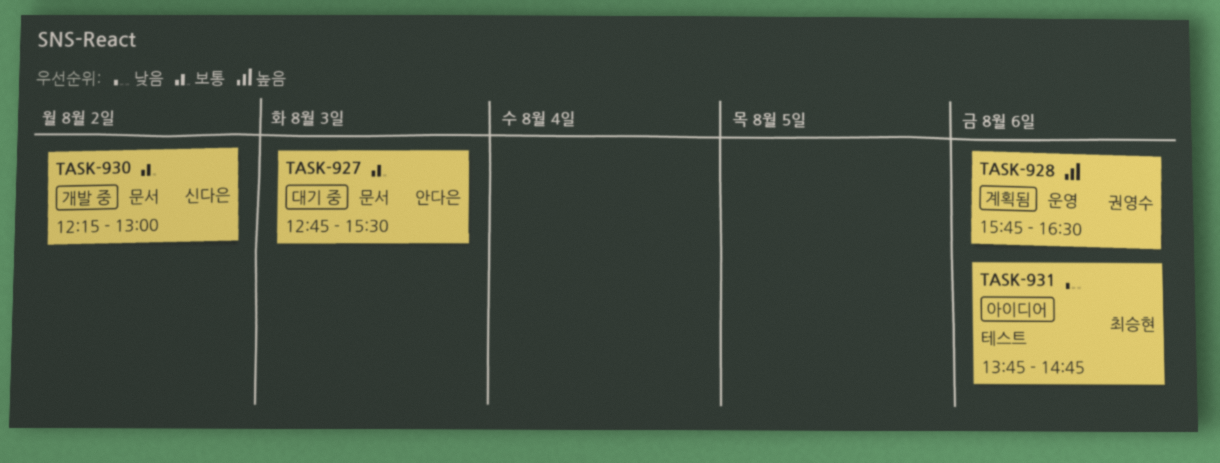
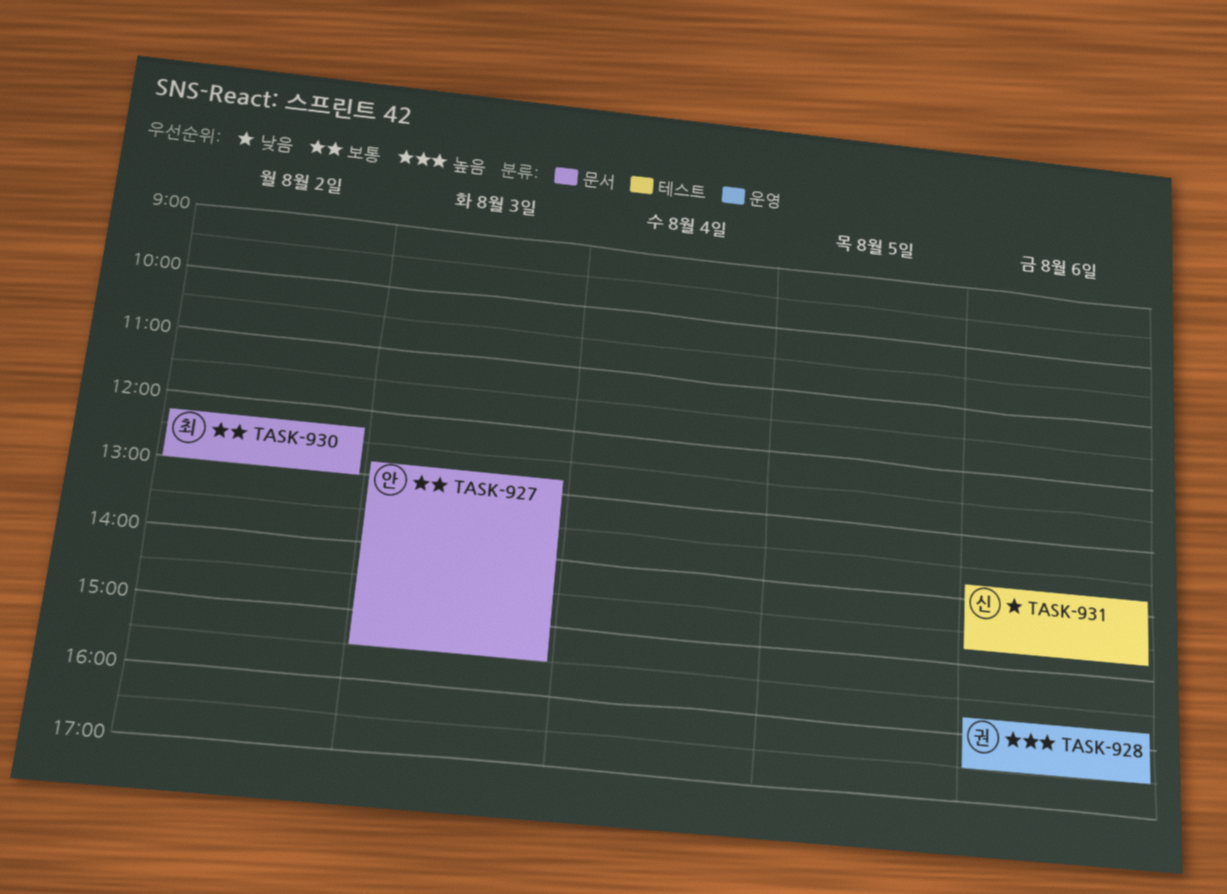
TASK-930, owner: 신다은 -> 최승현
TASK-931, owner: 최승현 -> 신다은

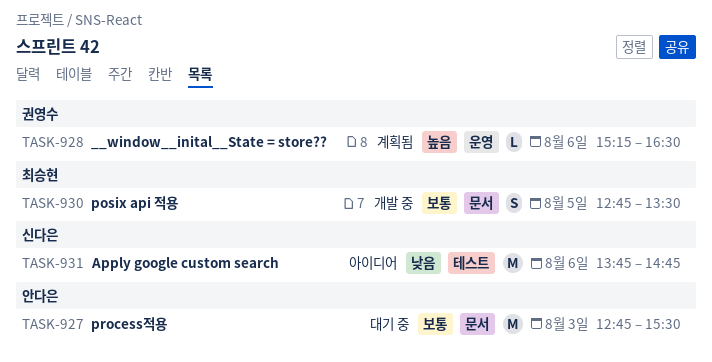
TASK-928, begins: 15:45 -> 15:15
TASK-930, day: Aug 2 -> Aug 5
TASK-930, begins: 12:15 -> 12:45
TASK-930, ends: 13:00 -> 13:30

